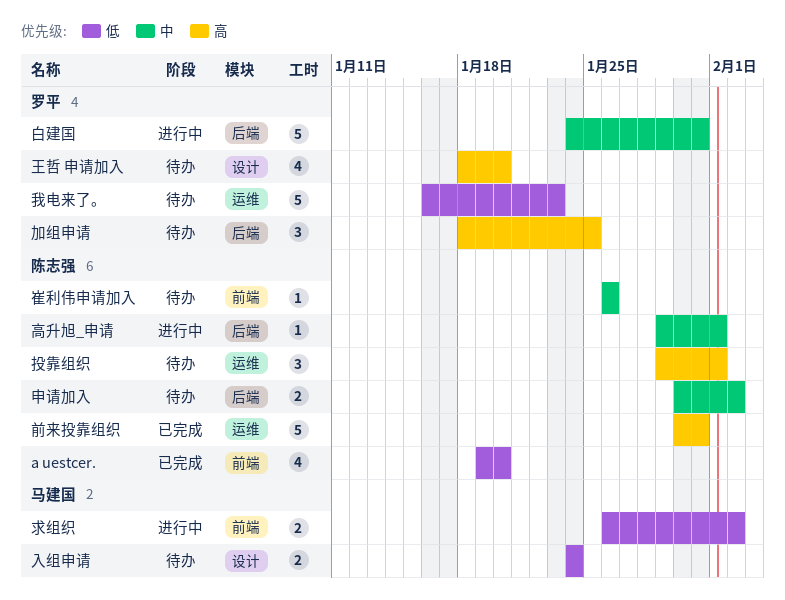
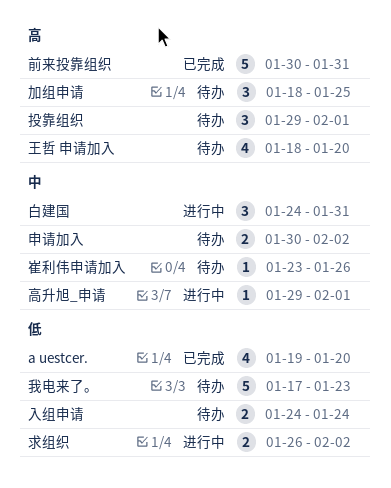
崔利伟申请加入, start: Jan 26 -> Jan 23
我电来了。, start: Jan 16 -> Jan 17
白建国, estimate: 5 -> 3

